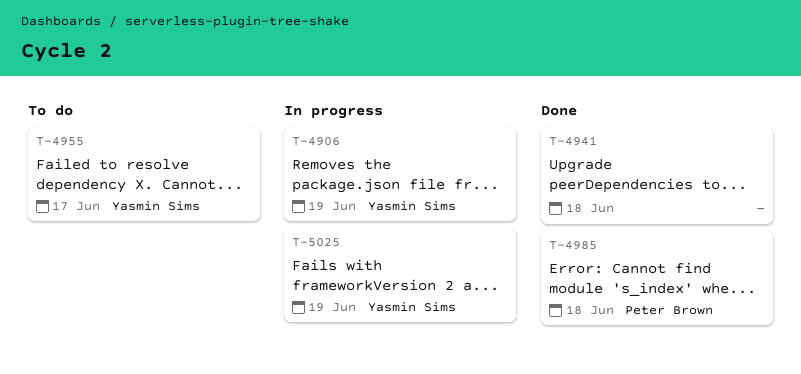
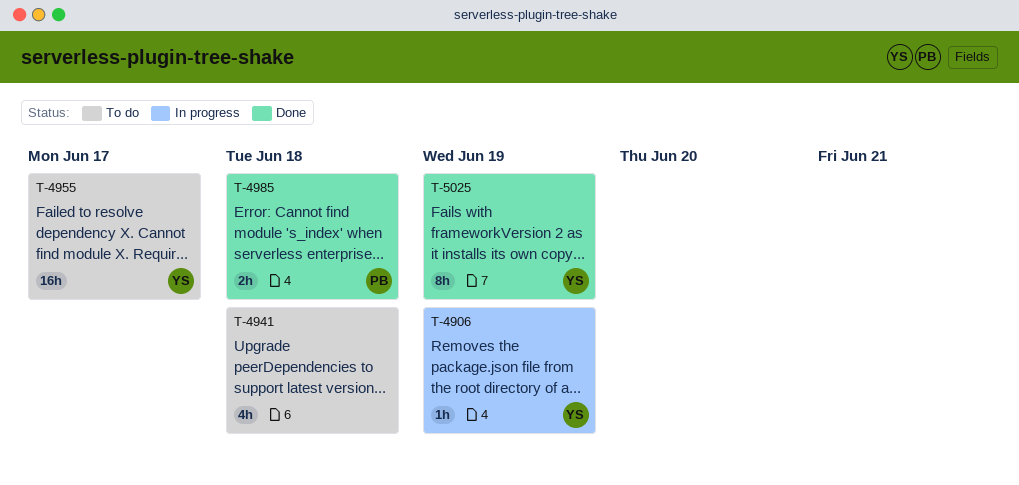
T-4941, status: Done -> To do
T-5025, status: In progress -> Done

